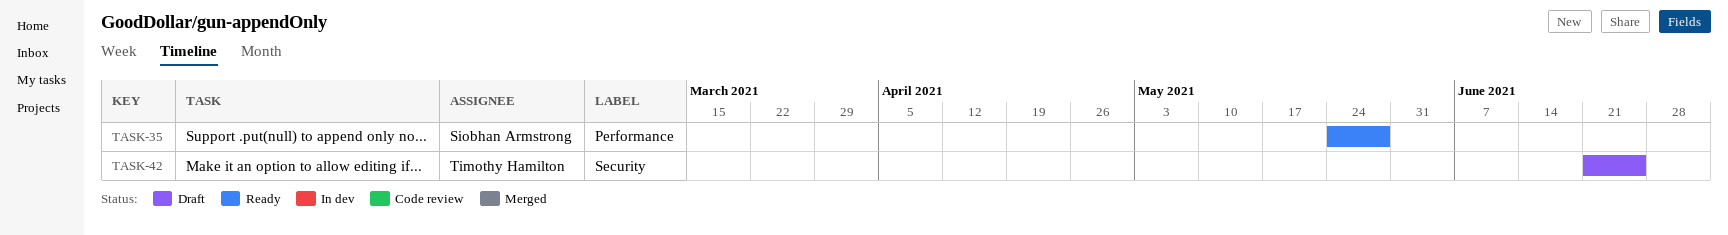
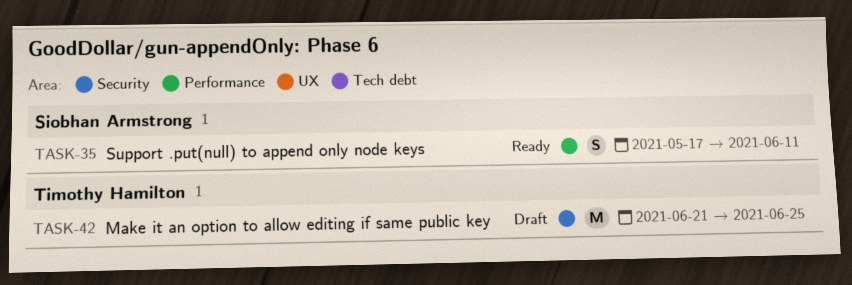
TASK-35, start: May 24 -> May 17
TASK-35, due: May 28 -> Jun 11

